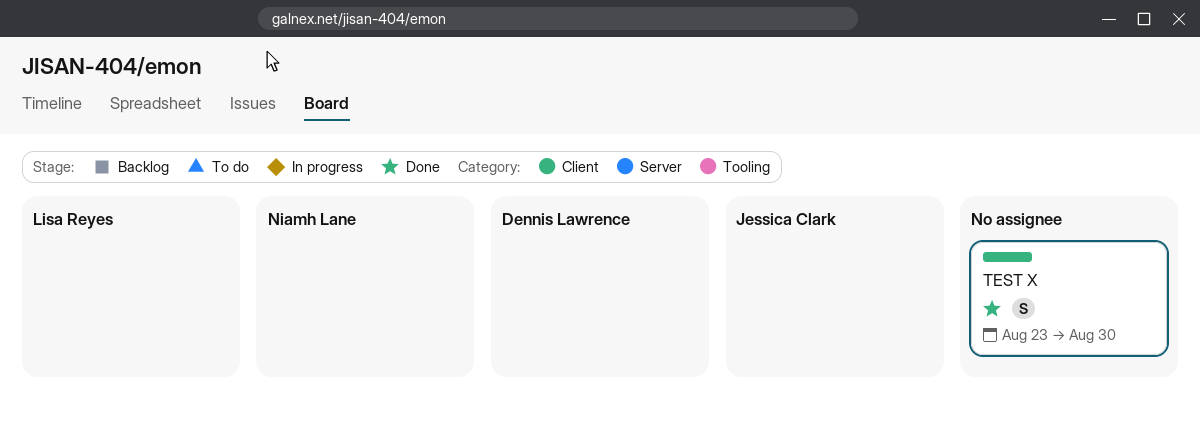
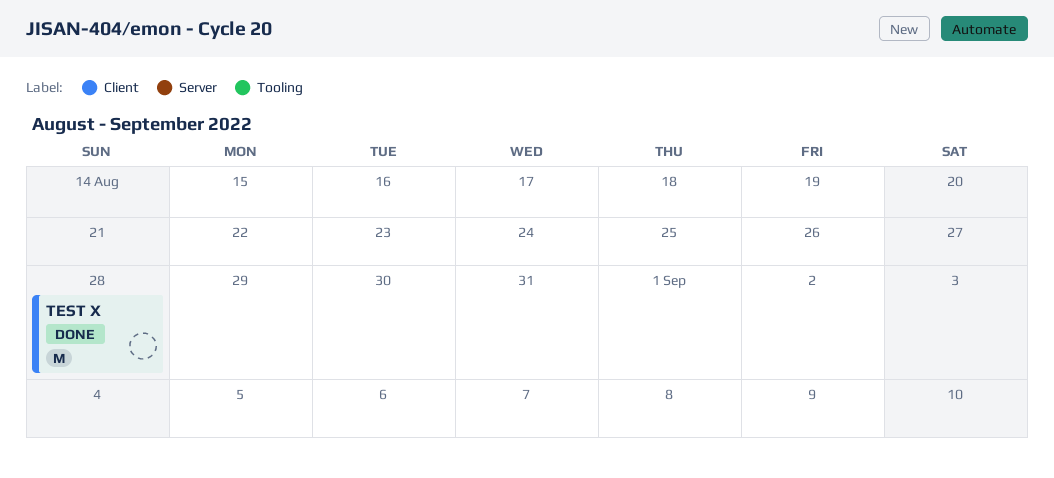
TEST X, estimate: S -> M
TEST X, due: Aug 30 -> Aug 28

